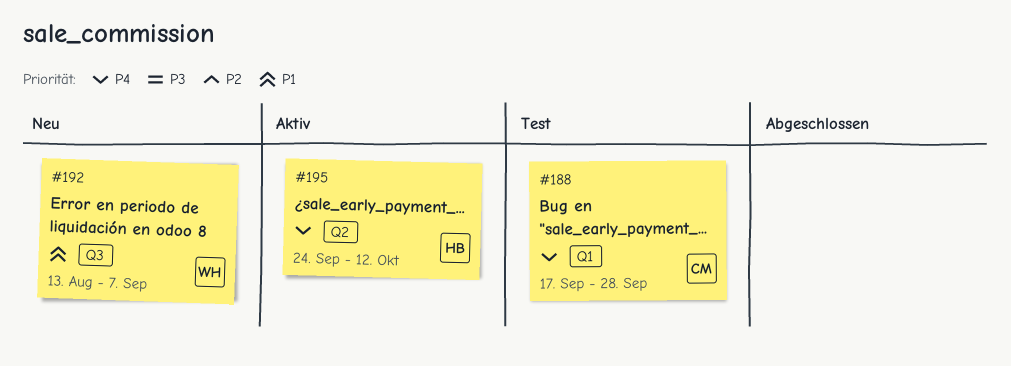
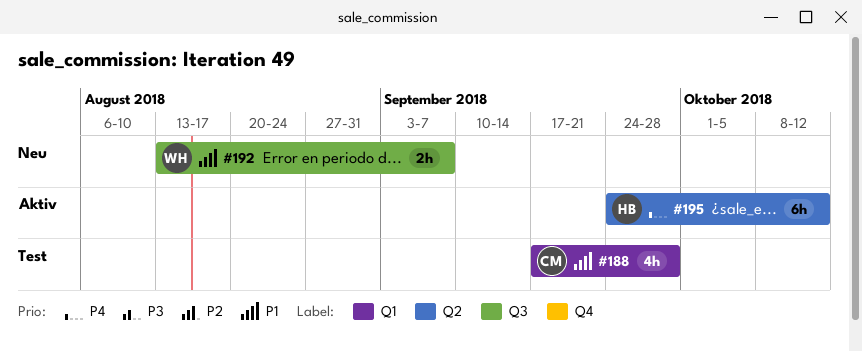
#188, priority: P4 -> P1

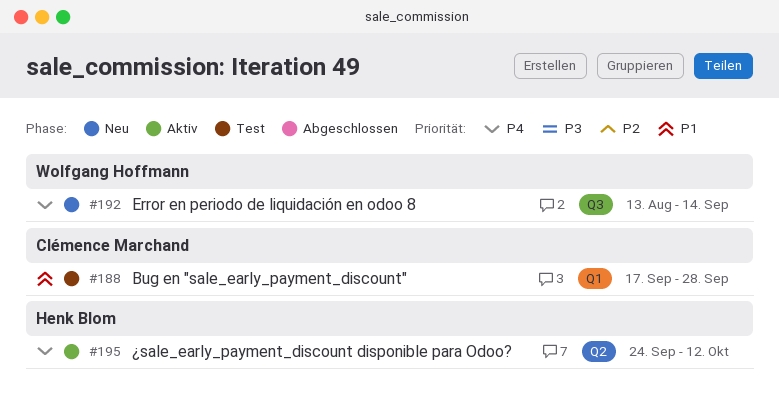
#192, priority: P1 -> P4
#192, due: Sep 7 -> Sep 14

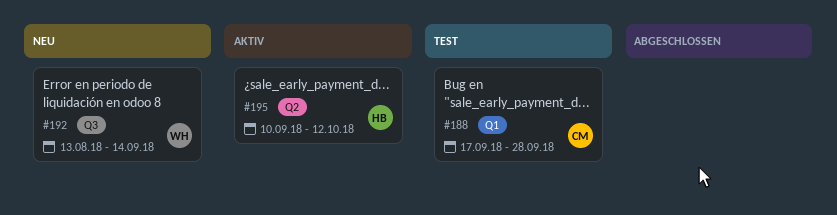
#195, start: Sep 24 -> Sep 10

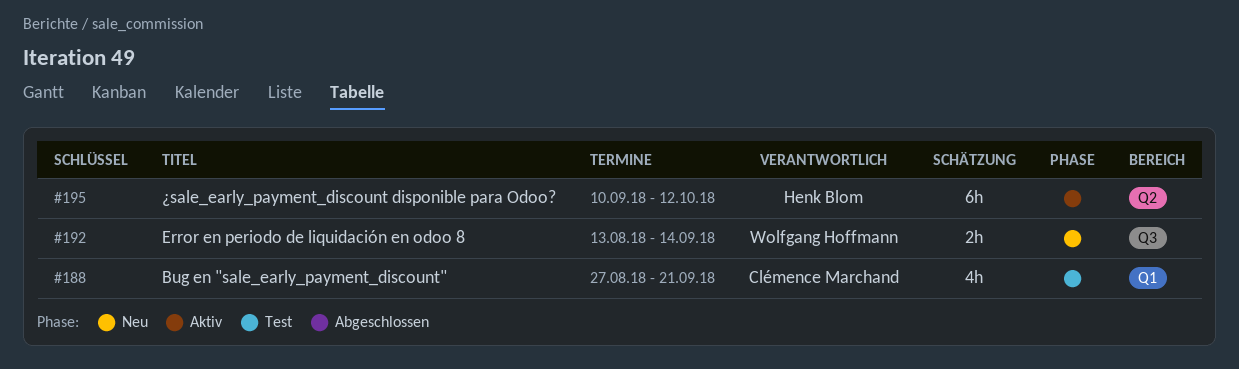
#188, start: Sep 17 -> Aug 27
#188, due: Sep 28 -> Sep 21

